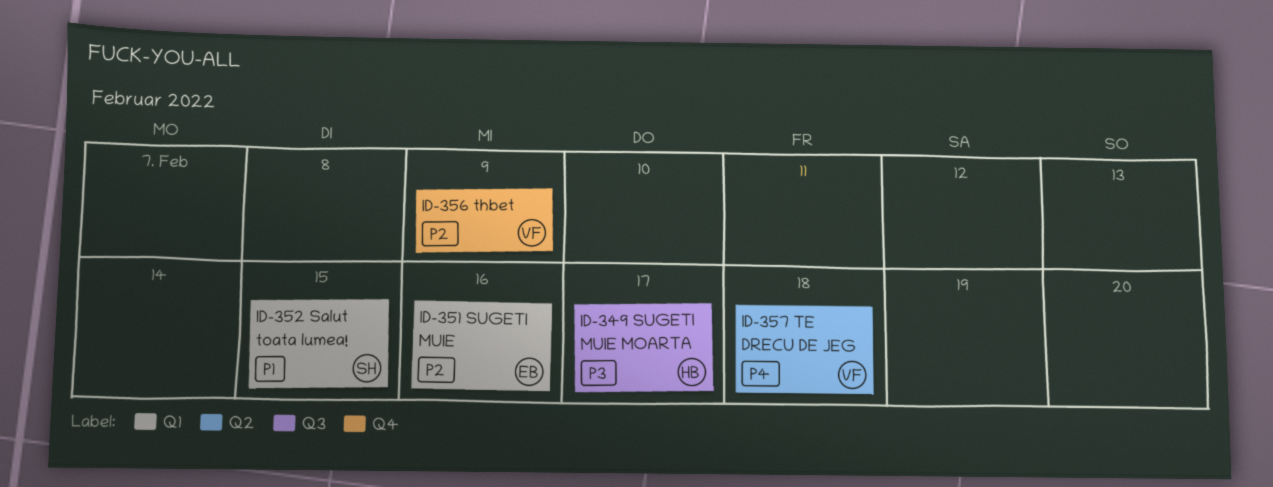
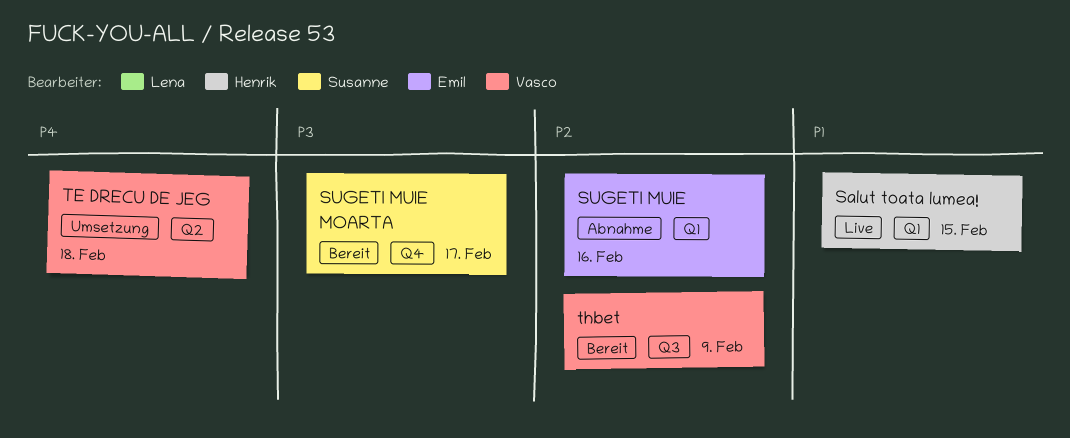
Salut toata lumea!, owner: Susanne -> Henrik
SUGETI MUIE MOARTA, owner: Henrik -> Susanne
SUGETI MUIE MOARTA, label: Q3 -> Q4
thbet, label: Q4 -> Q3

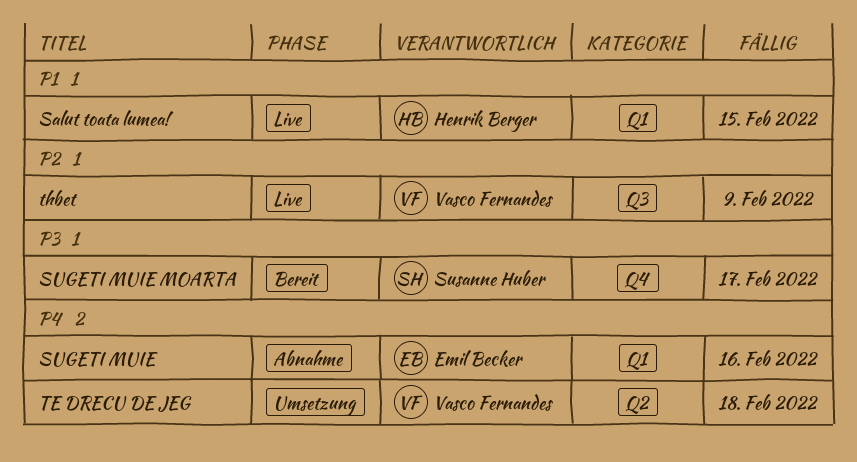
SUGETI MUIE, priority: P2 -> P4
thbet, status: Bereit -> Live

